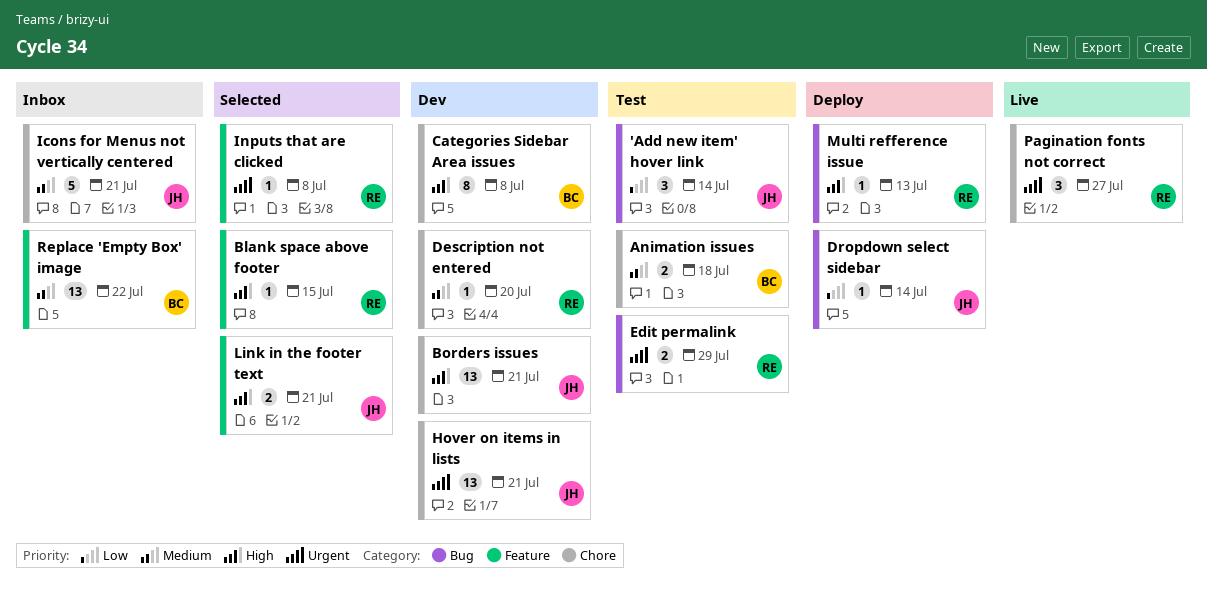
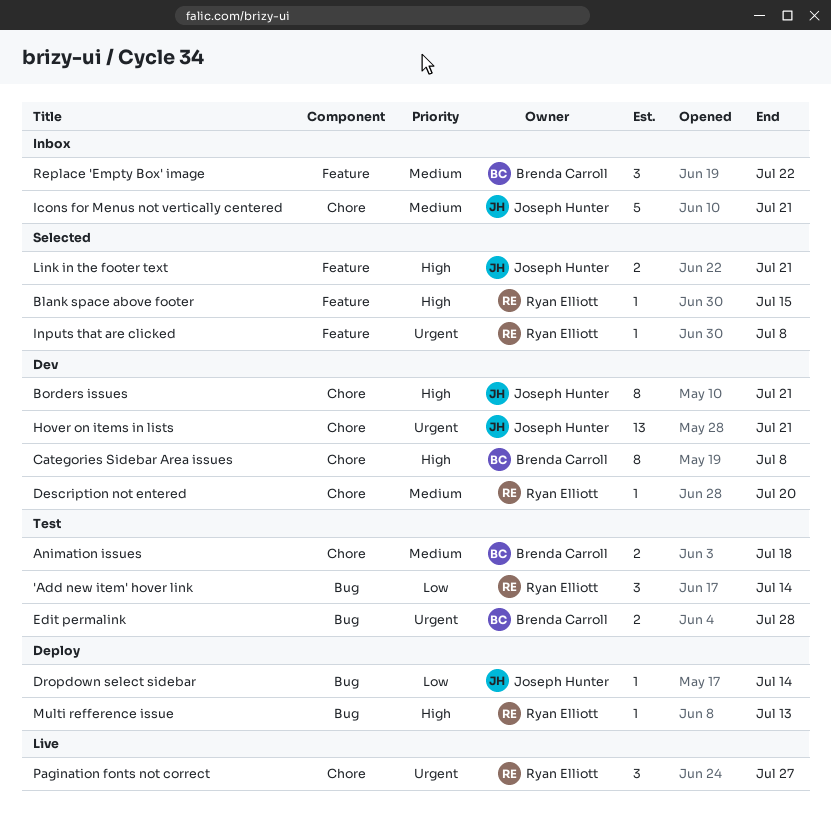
'Add new item' hover link, owner: Joseph Hunter -> Ryan Elliott
Borders issues, estimate: 13 -> 8
Edit permalink, owner: Ryan Elliott -> Brenda Carroll
Edit permalink, due: Jul 29 -> Jul 28
Replace 'Empty Box' image, estimate: 13 -> 3

